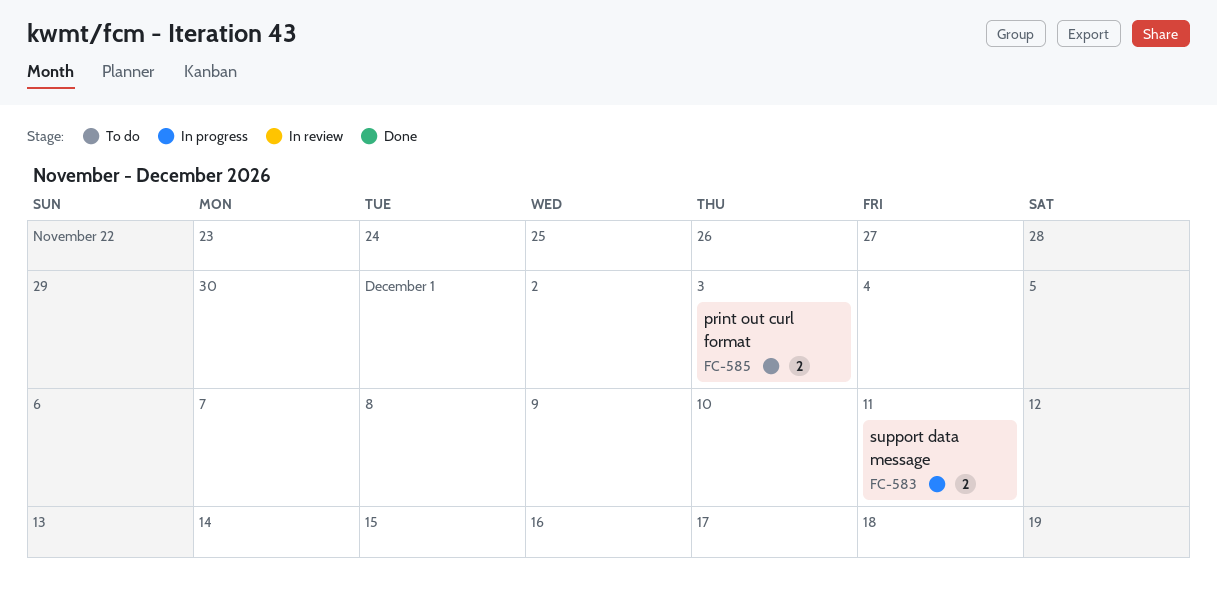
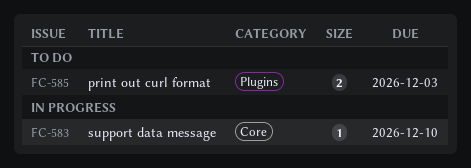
FC-583, estimate: 2 -> 1
FC-583, due: Dec 11 -> Dec 10

